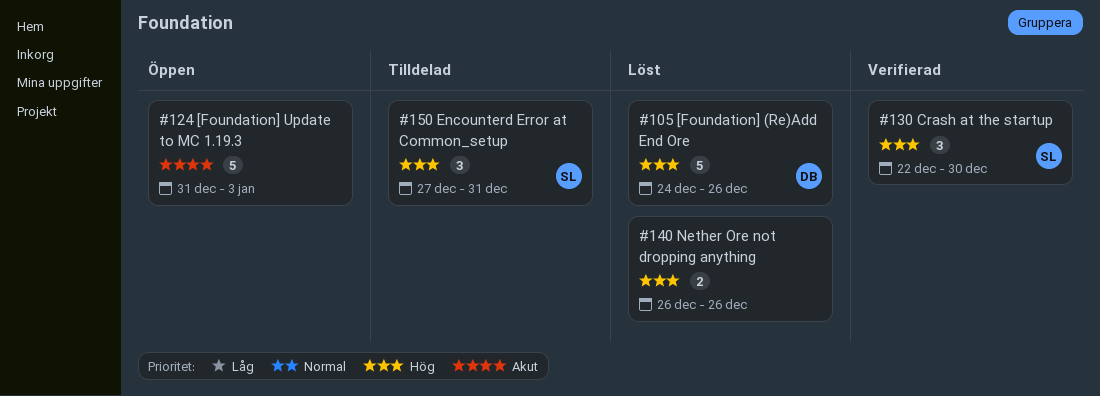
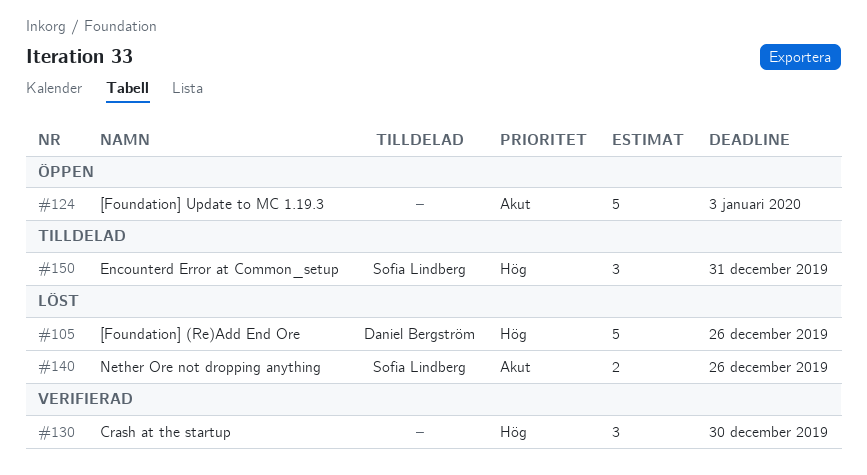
#130, owner: Sofia Lindberg -> none
#140, owner: none -> Sofia Lindberg
#140, priority: Hög -> Akut

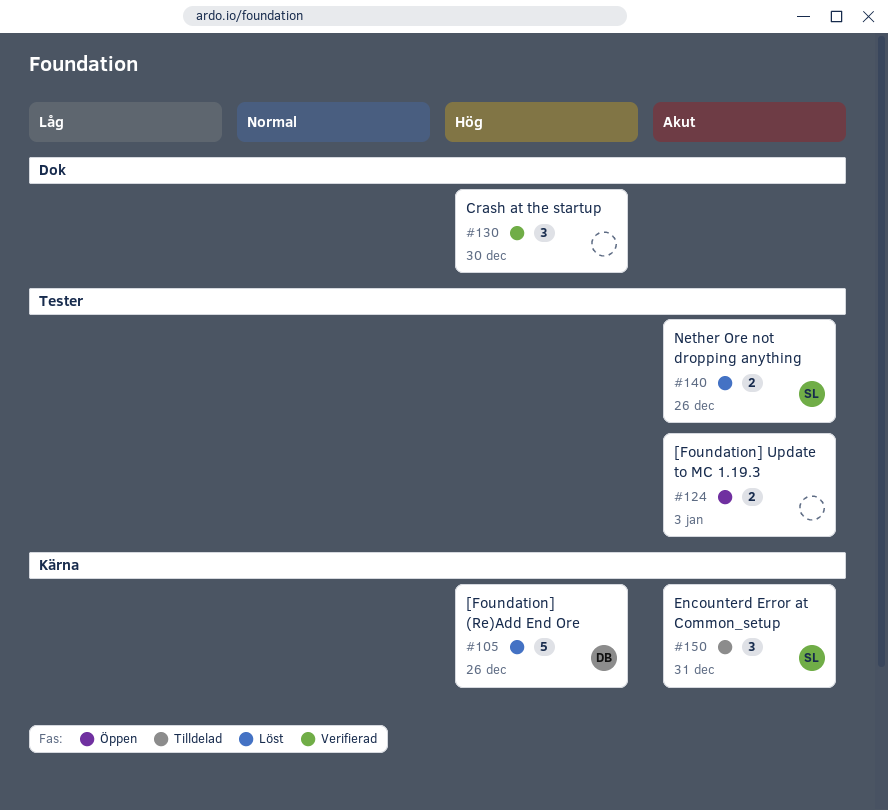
#124, estimate: 5 -> 2
#150, priority: Hög -> Akut

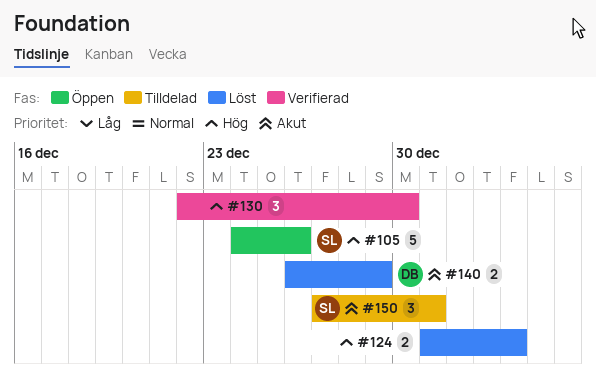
#105, status: Löst -> Öppen
#105, owner: DB -> SL
#124, status: Öppen -> Löst
#124, priority: Akut -> Hög
#140, owner: SL -> DB
#140, due: Dec 26 -> Dec 29

